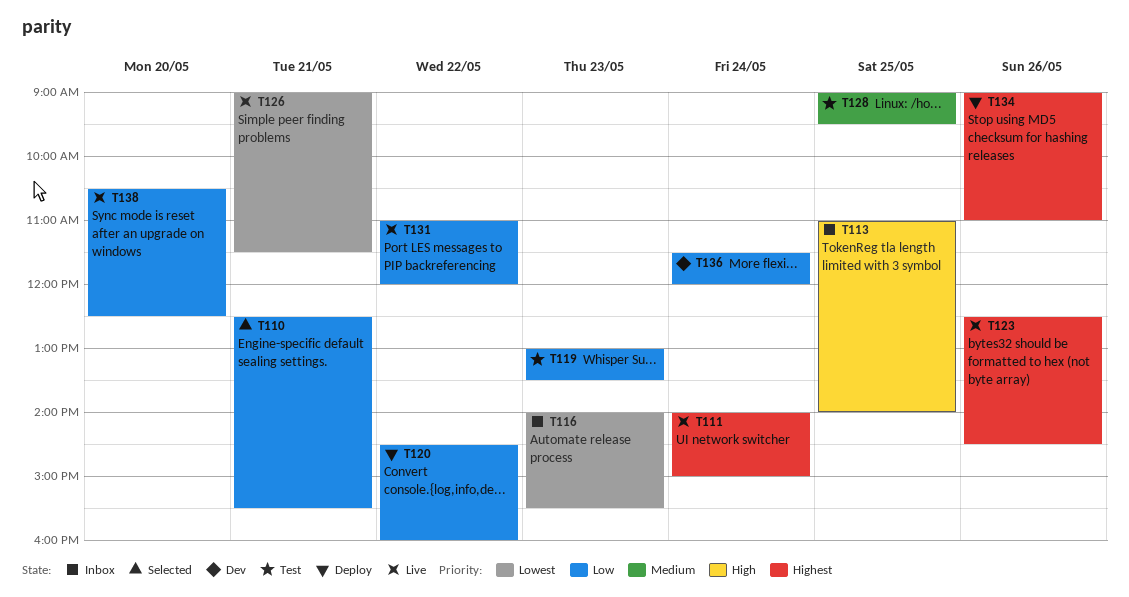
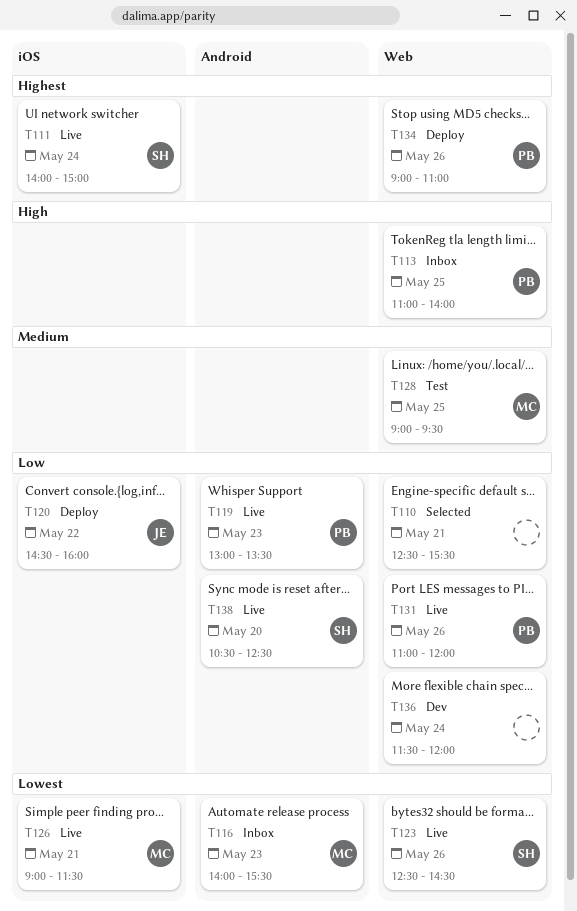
T119, status: Test -> Live
T123, priority: Highest -> Lowest
T131, day: May 22 -> May 26

